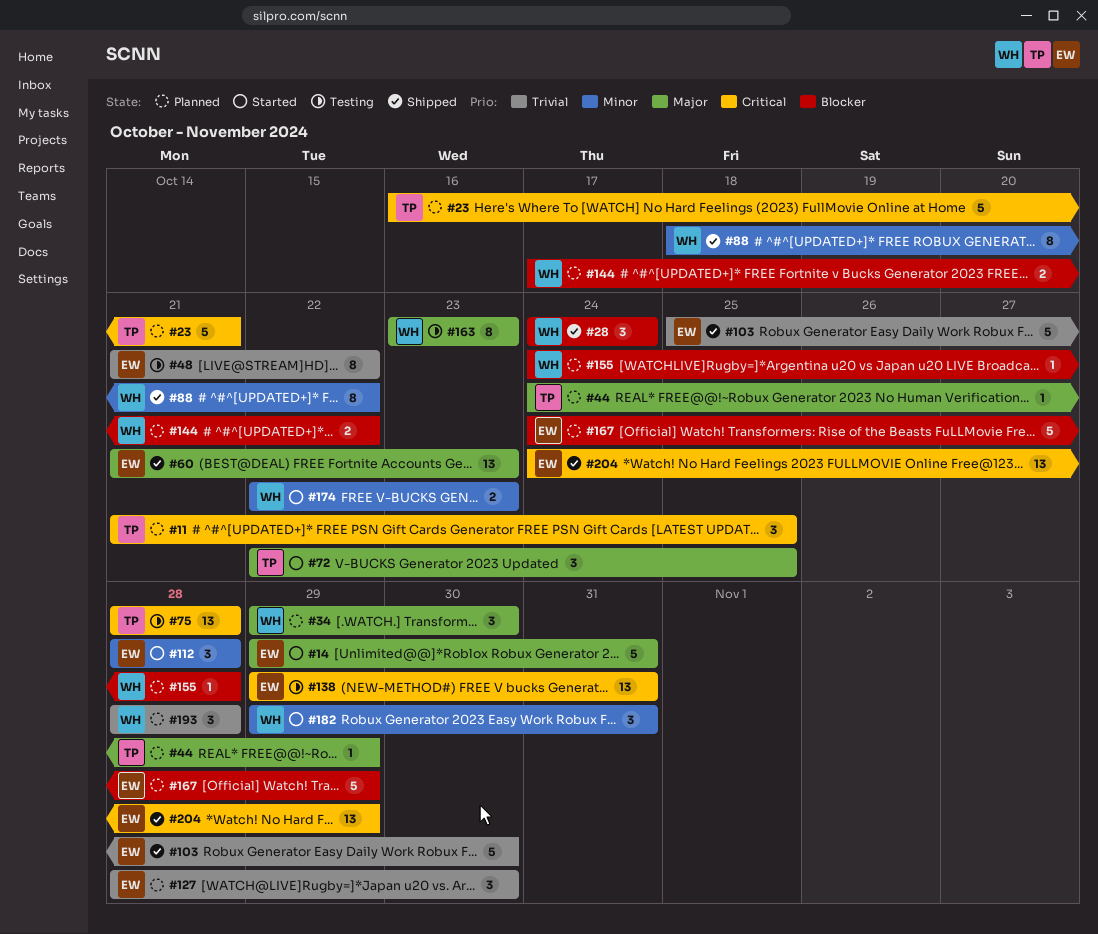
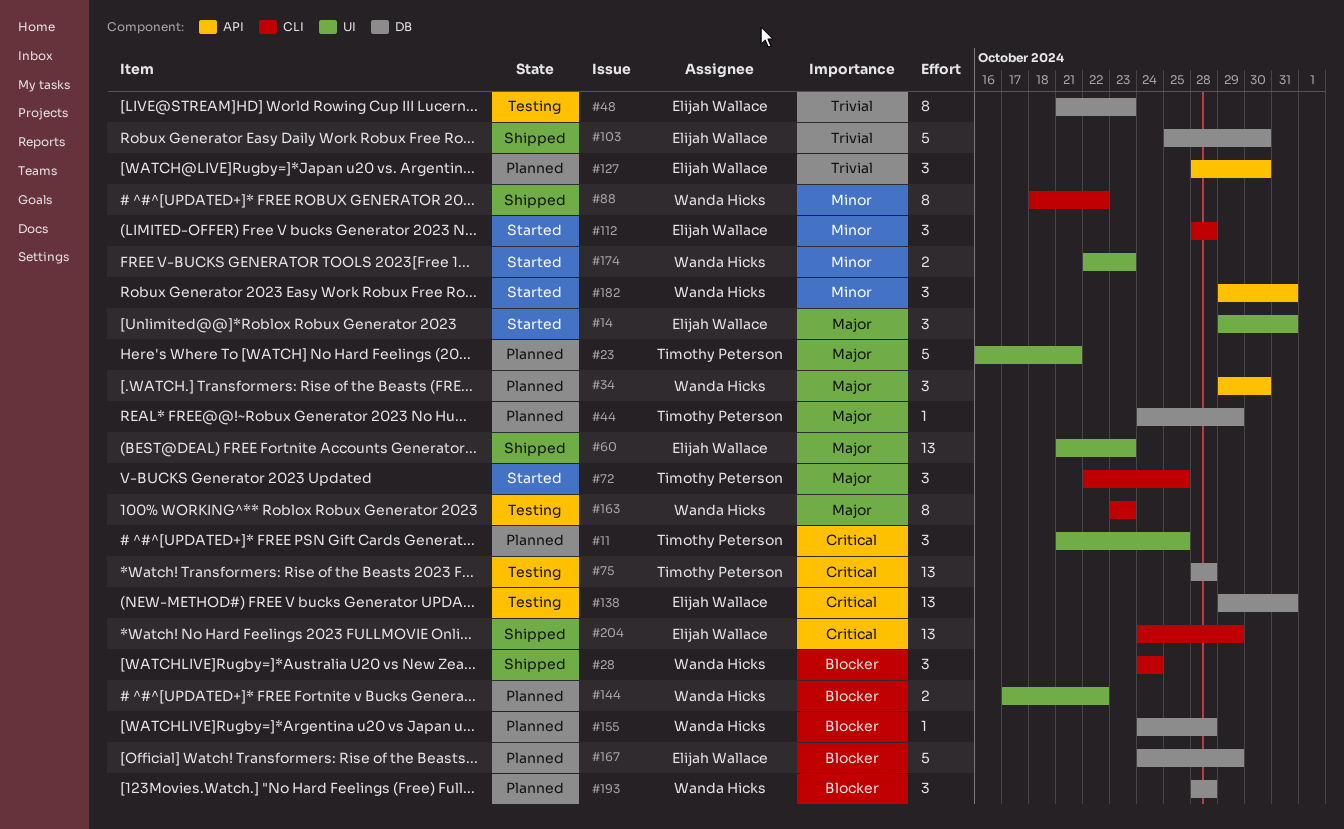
#14, estimate: 5 -> 3
#23, priority: Critical -> Major
#48, due: Oct 22 -> Oct 23
#193, priority: Trivial -> Blocker

